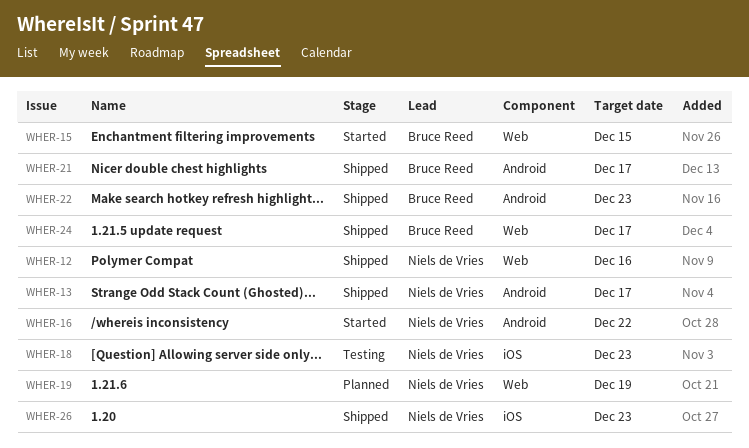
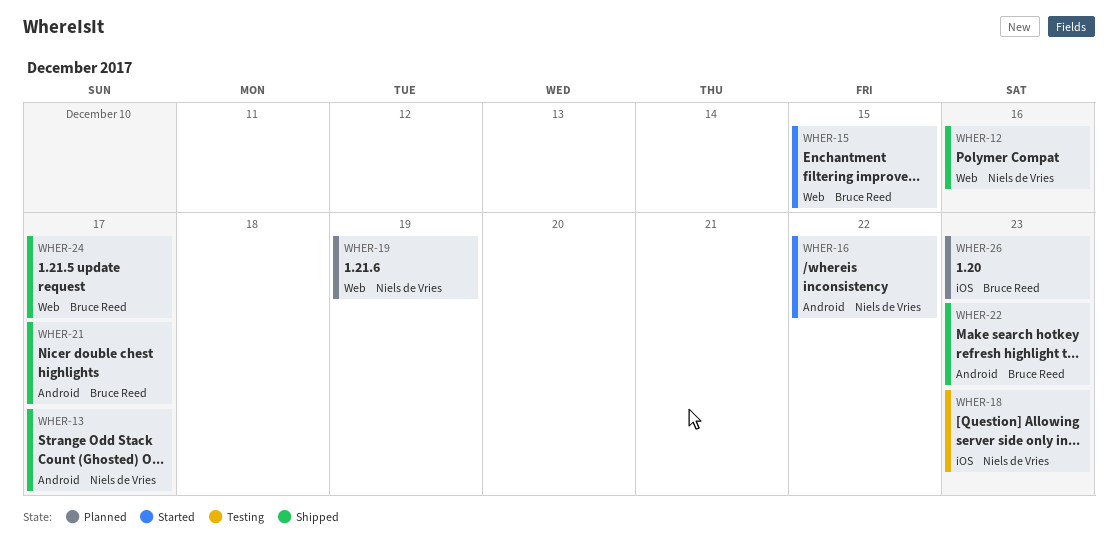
WHER-26, status: Shipped -> Planned
WHER-26, owner: Niels de Vries -> Bruce Reed

